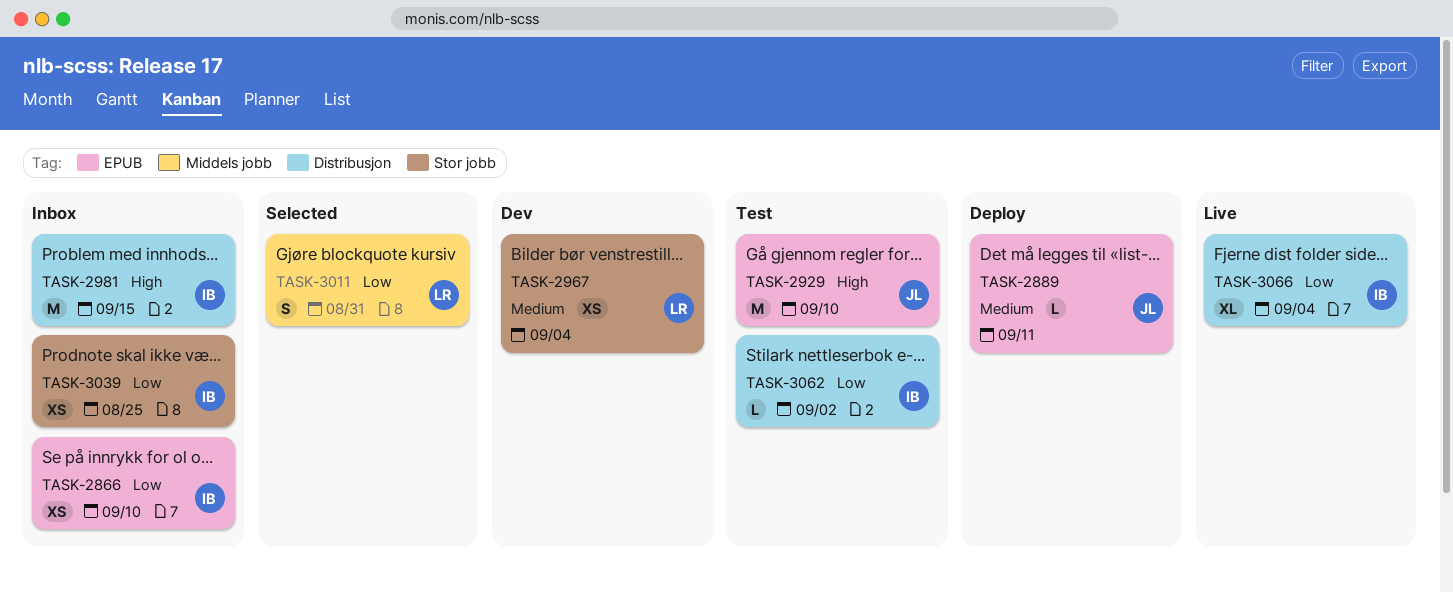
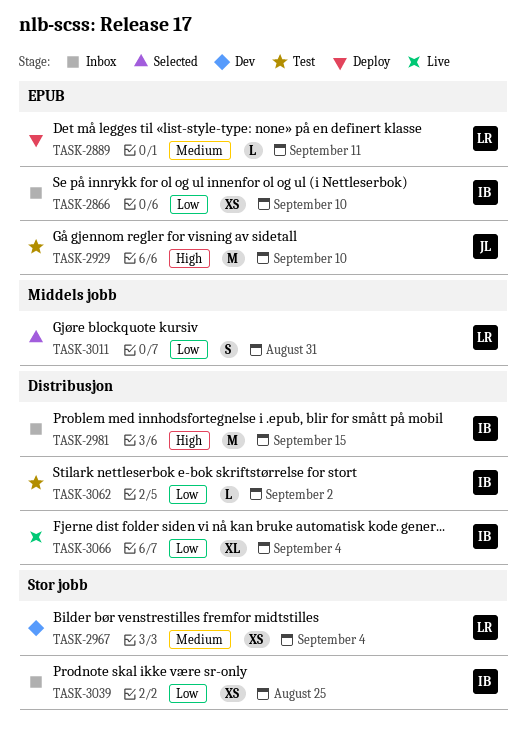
TASK-2889, owner: JL -> LR

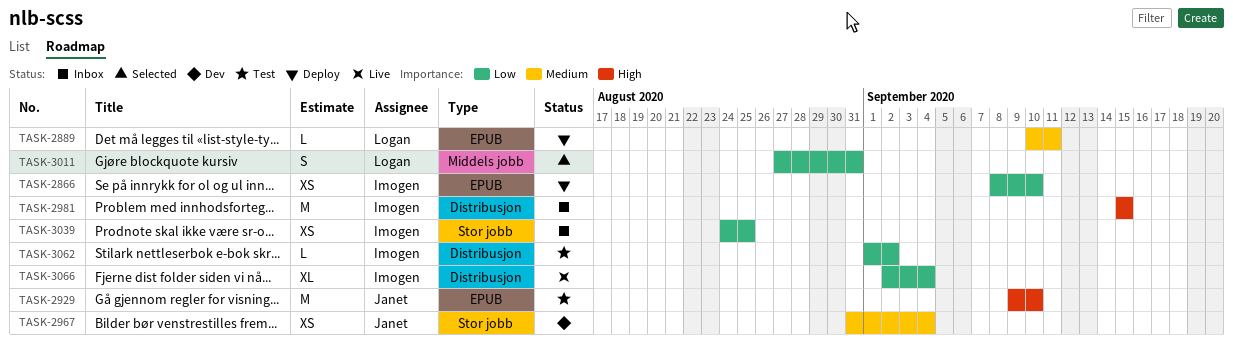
TASK-2866, status: Inbox -> Deploy
TASK-2967, owner: Logan -> Janet

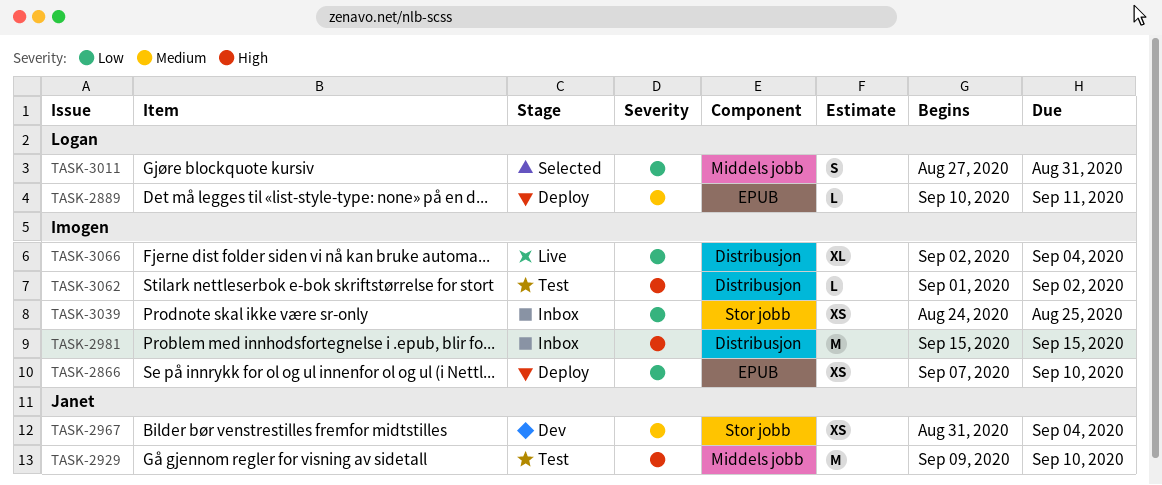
TASK-2866, start: Sep 8 -> Sep 7
TASK-2929, label: EPUB -> Middels jobb
TASK-3062, priority: Low -> High

